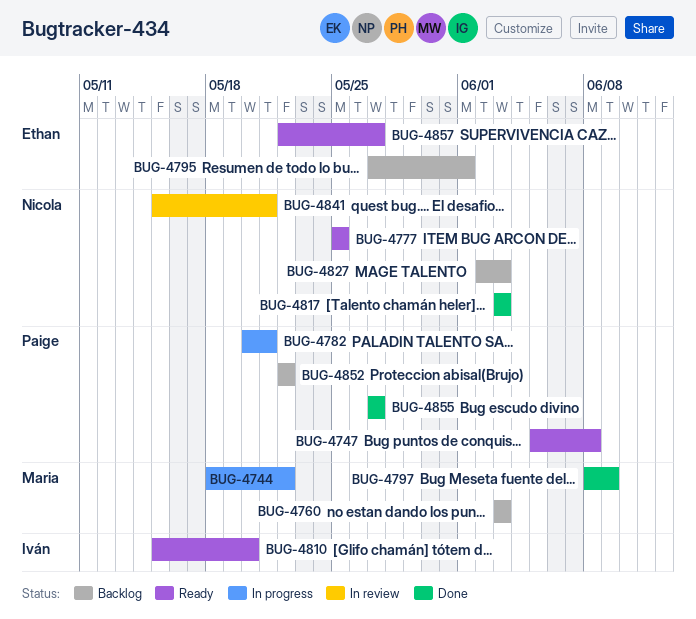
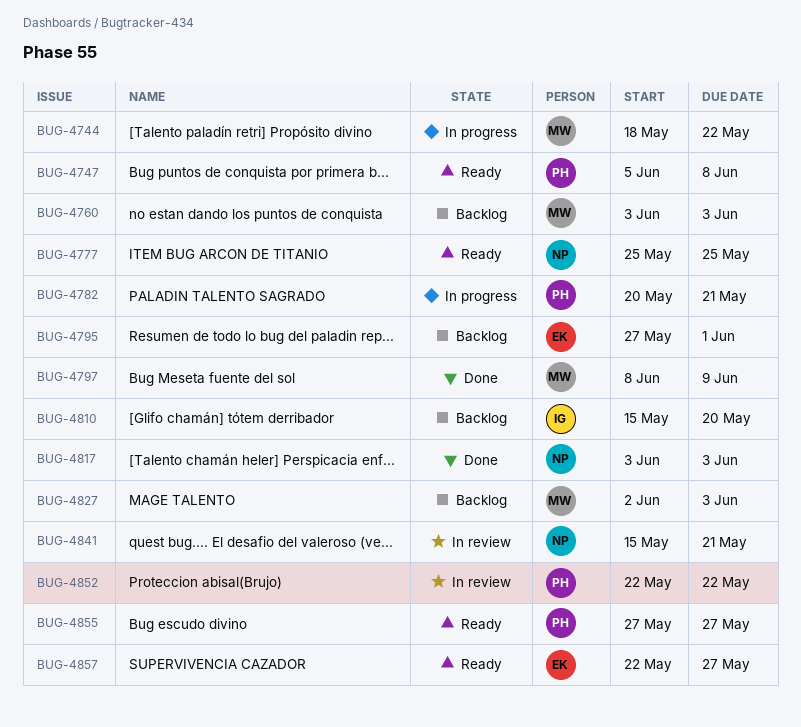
BUG-4810, status: Ready -> Backlog
BUG-4827, owner: Nicola -> Maria
BUG-4852, status: Backlog -> In review
BUG-4855, status: Done -> Ready

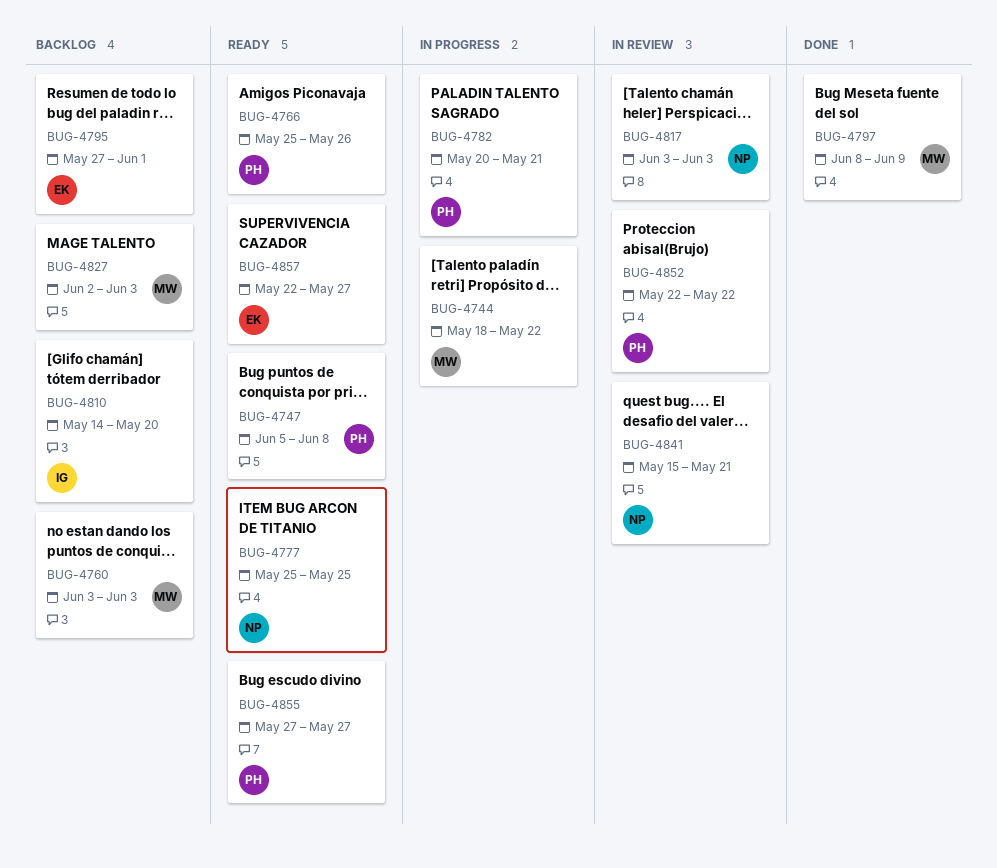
BUG-4766: none -> present
BUG-4810, start: May 15 -> May 14
BUG-4817, status: Done -> In review

